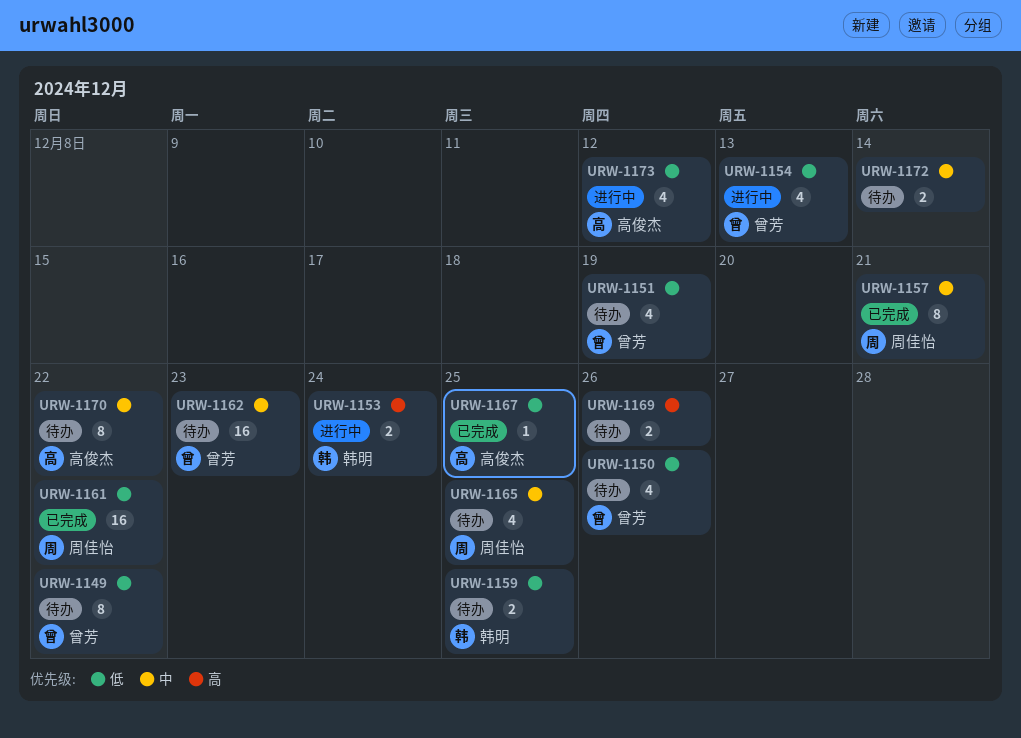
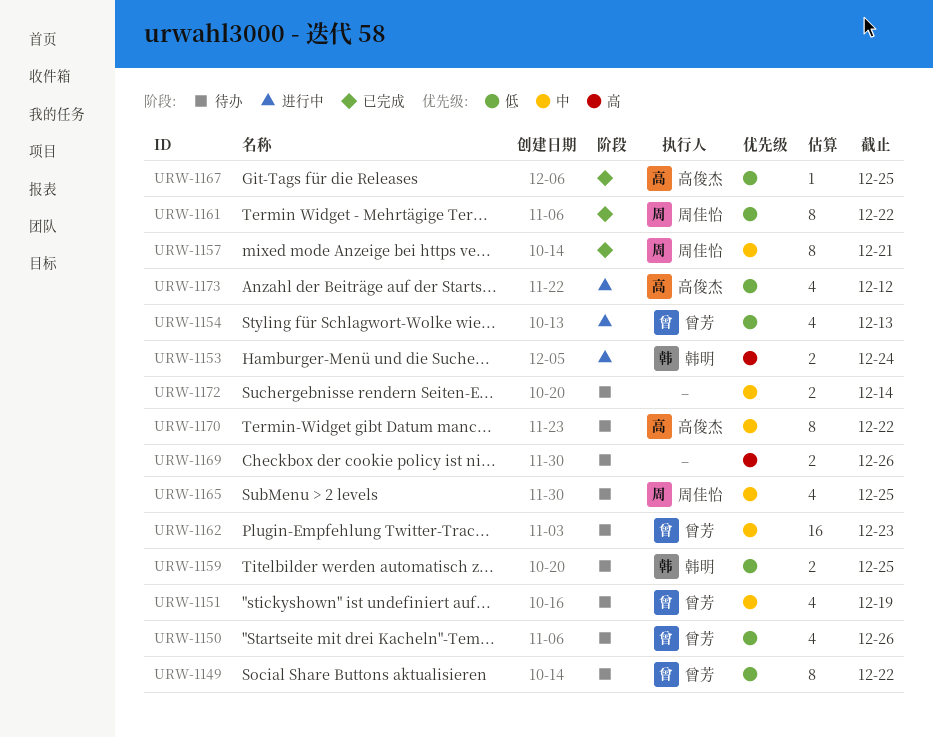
URW-1151, priority: 低 -> 中
URW-1161, estimate: 16 -> 8

